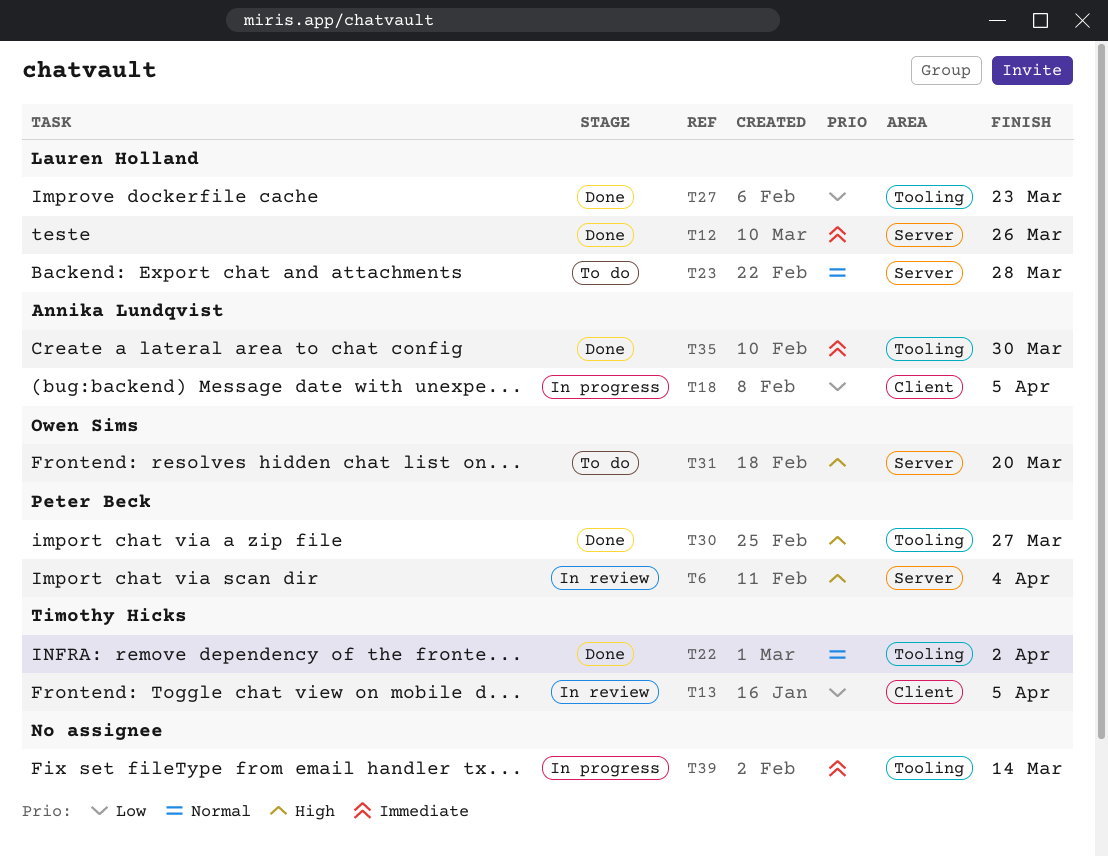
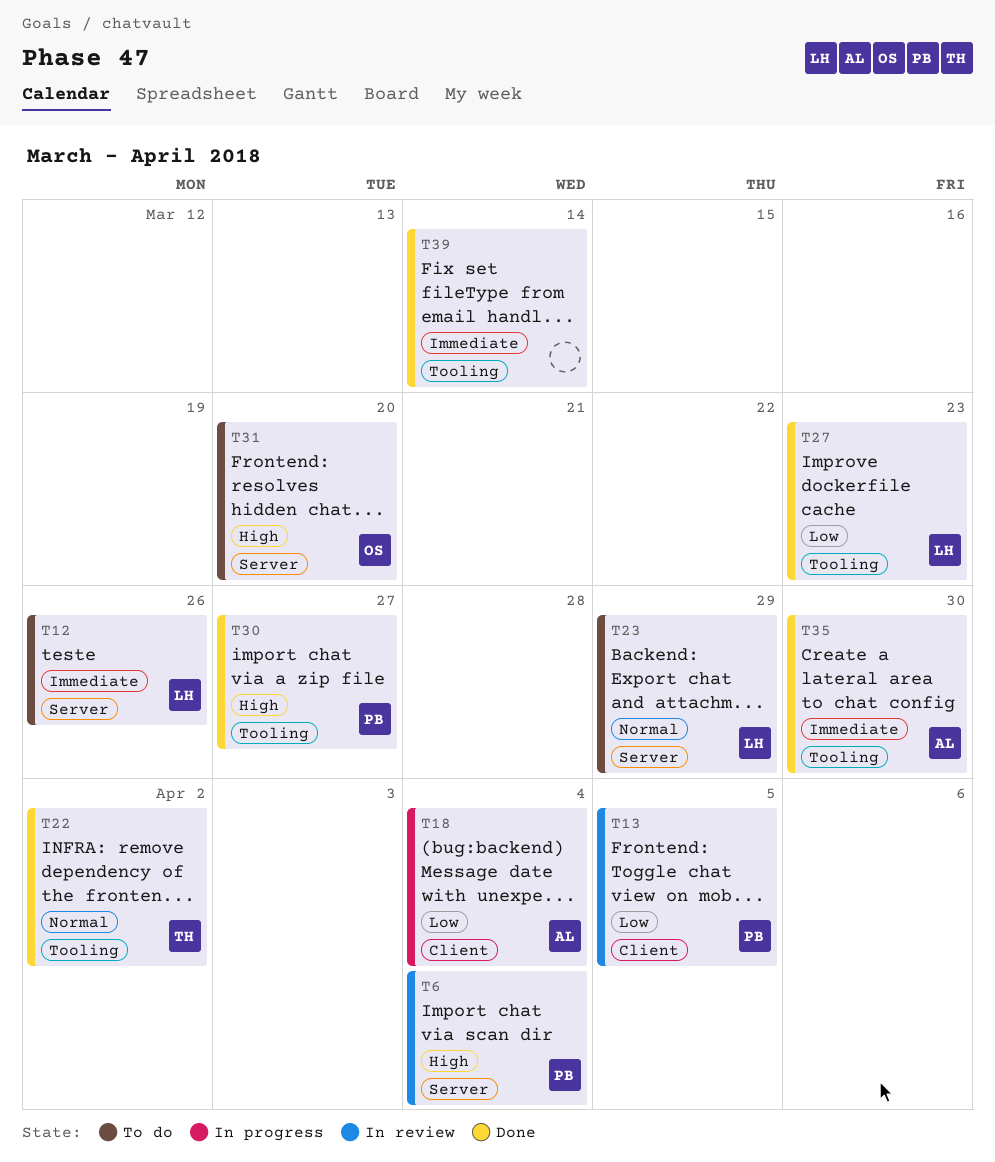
T12, status: Done -> To do
T13, owner: Timothy Hicks -> Peter Beck
T18, due: Apr 5 -> Apr 4
T23, due: Mar 28 -> Mar 29
T39, status: In progress -> Done

